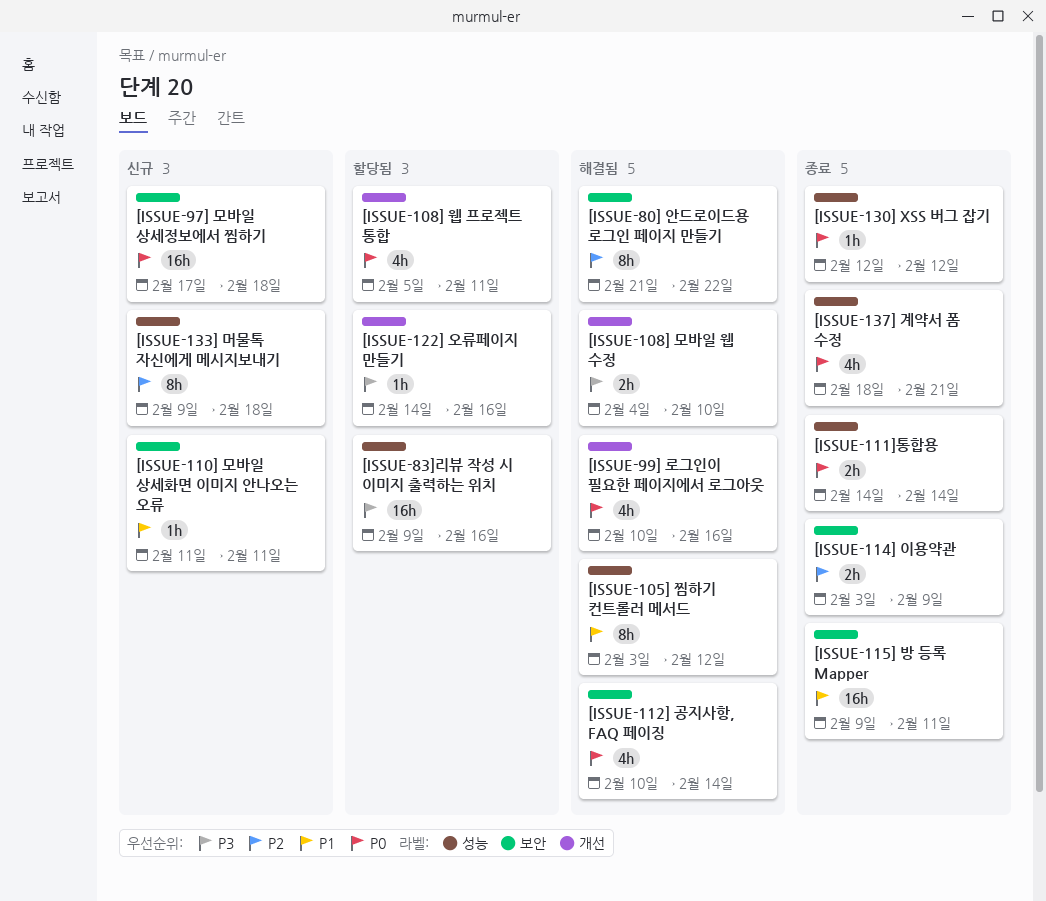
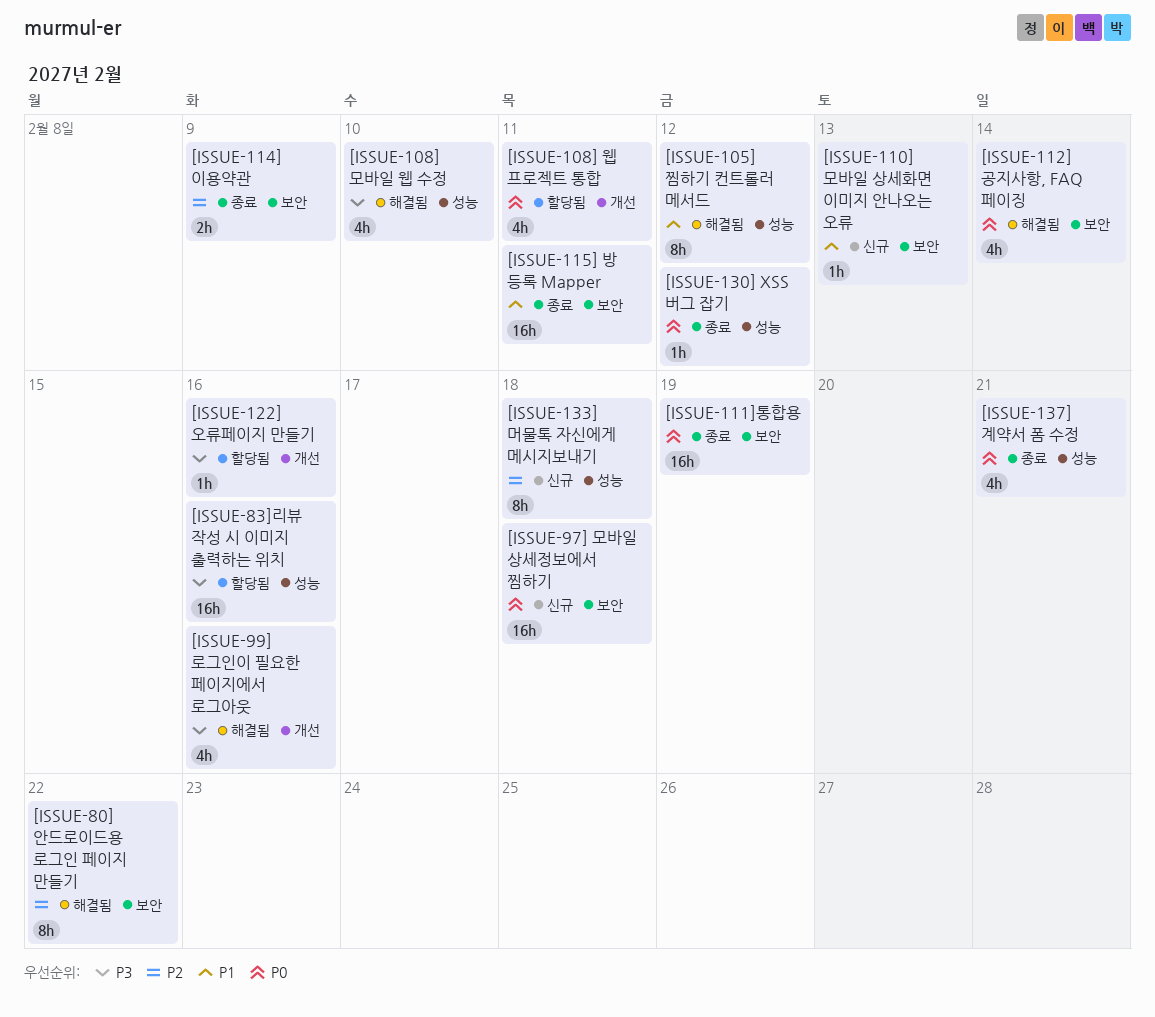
[ISSUE-108] 모바일 웹 수정, label: 개선 -> 성능
[ISSUE-108] 모바일 웹 수정, estimate: 2h -> 4h
[ISSUE-110] 모바일 상세화면 이미지 안나오는 오류, due: Feb 11 -> Feb 13
[ISSUE-111]통합용, label: 성능 -> 보안
[ISSUE-111]통합용, estimate: 2h -> 16h
[ISSUE-111]통합용, due: Feb 14 -> Feb 19
[ISSUE-99] 로그인이 필요한 페이지에서 로그아웃, priority: P0 -> P3

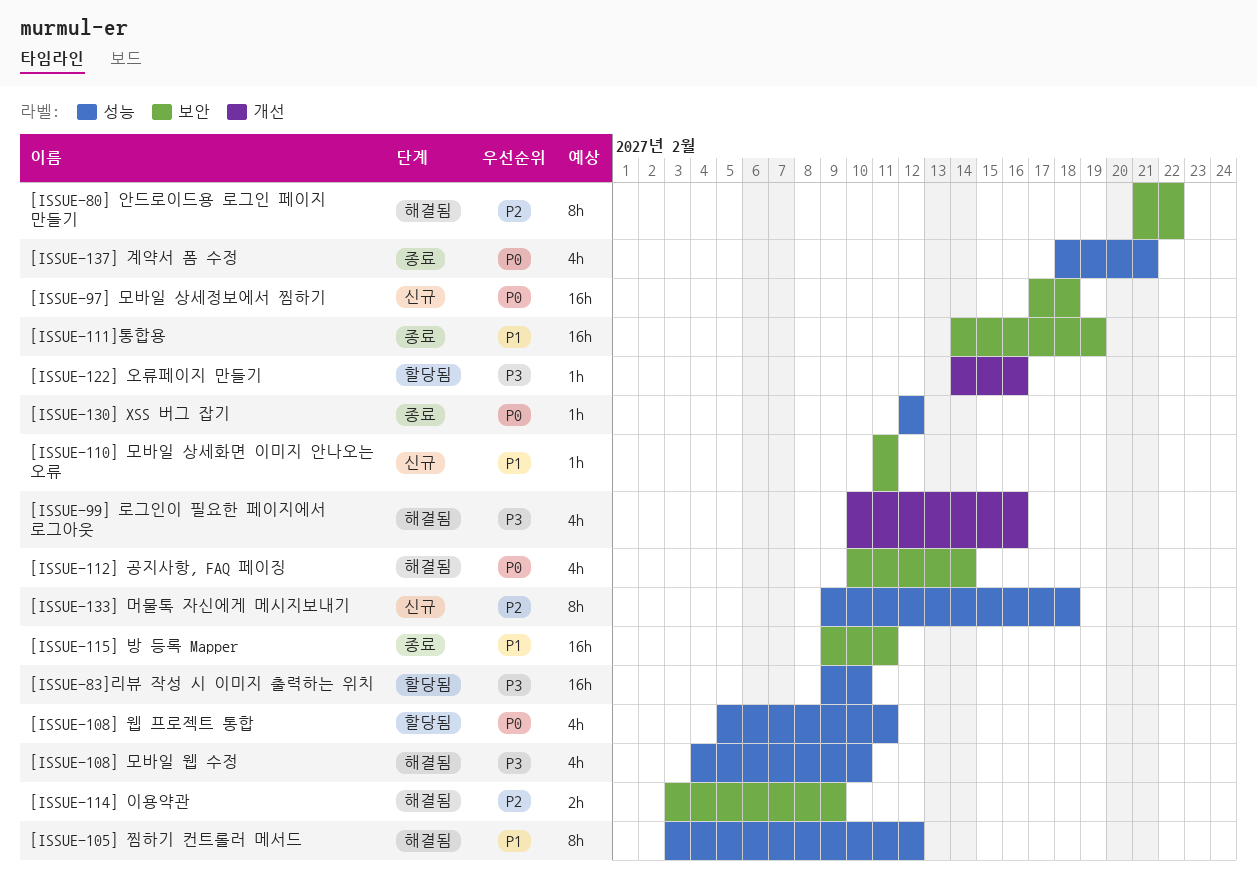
[ISSUE-108] 웹 프로젝트 통합, label: 개선 -> 성능
[ISSUE-110] 모바일 상세화면 이미지 안나오는 오류, due: Feb 13 -> Feb 11
[ISSUE-111]통합용, priority: P0 -> P1
[ISSUE-114] 이용약관, status: 종료 -> 해결됨
[ISSUE-83]리뷰 작성 시 이미지 출력하는 위치, due: Feb 16 -> Feb 10

